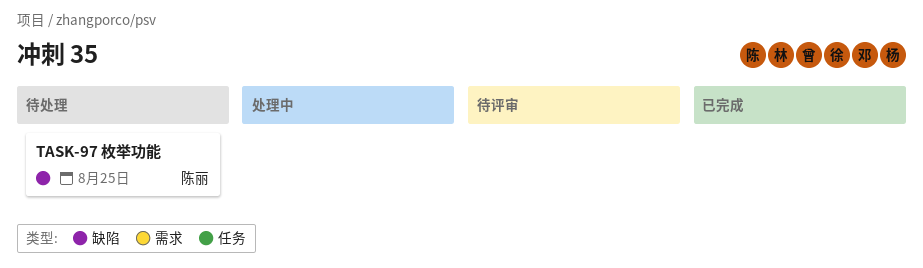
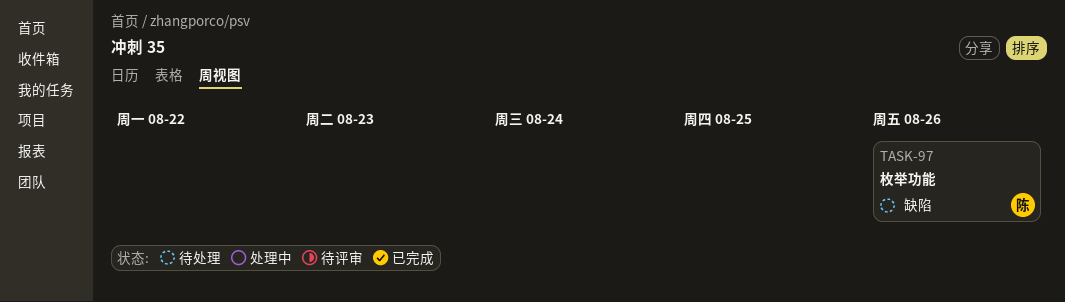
TASK-97, due: Aug 25 -> Aug 26

